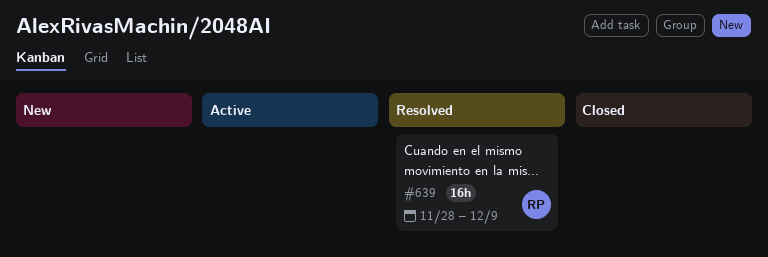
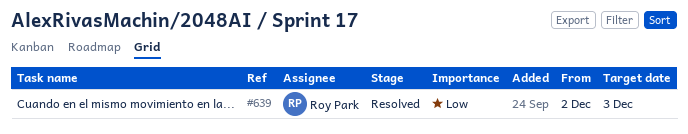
#639, start: Nov 28 -> Dec 2
#639, due: Dec 9 -> Dec 3

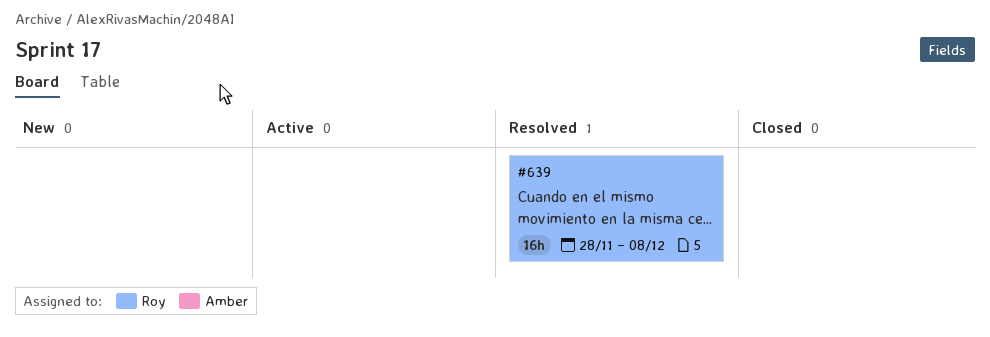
#639, start: Dec 2 -> Nov 28
#639, due: Dec 3 -> Dec 8

